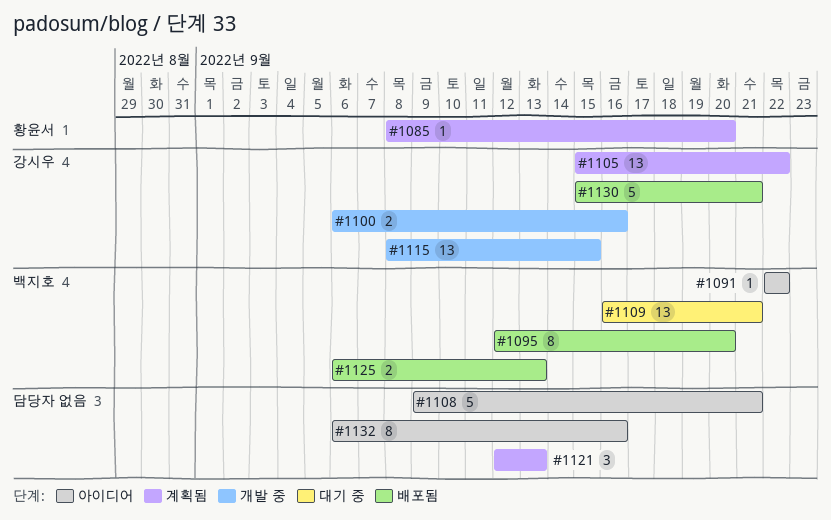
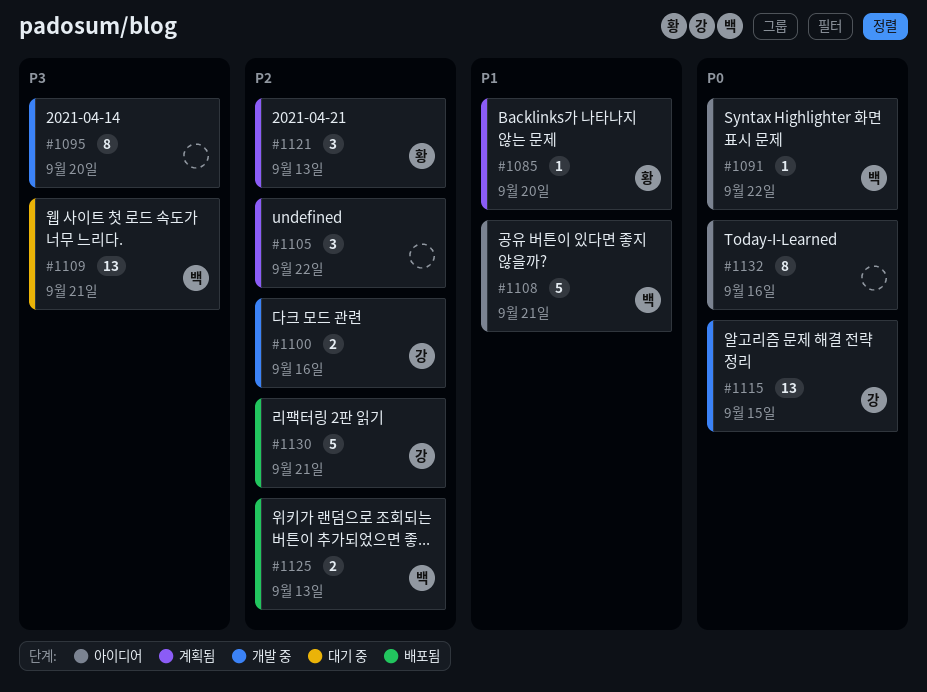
#1095, status: 배포됨 -> 개발 중
#1095, owner: 백지호 -> none
#1105, owner: 강시우 -> none
#1105, estimate: 13 -> 3
#1108, owner: none -> 백지호
#1121, owner: none -> 황윤서

